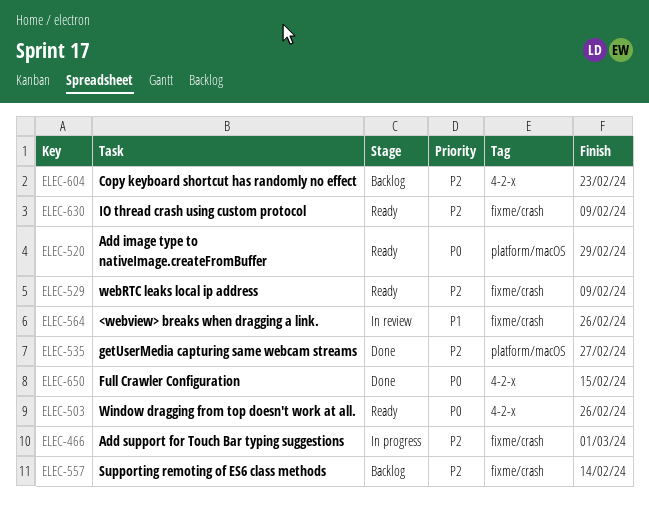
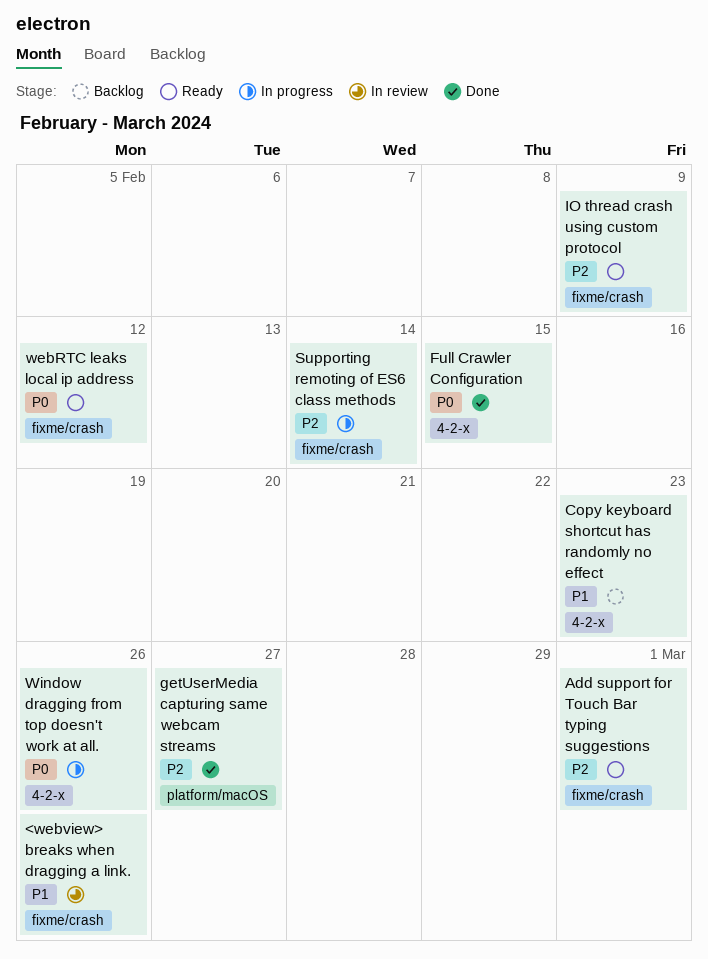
Add image type to nativeImage.createFromBuffer: present -> none
Add support for Touch Bar typing suggestions, status: In progress -> Ready
Copy keyboard shortcut has randomly no effect, priority: P2 -> P1
Supporting remoting of ES6 class methods, status: Backlog -> In progress
webRTC leaks local ip address, priority: P2 -> P0
webRTC leaks local ip address, due: Feb 9 -> Feb 12
Window dragging from top doesn't work at all., status: Ready -> In progress

